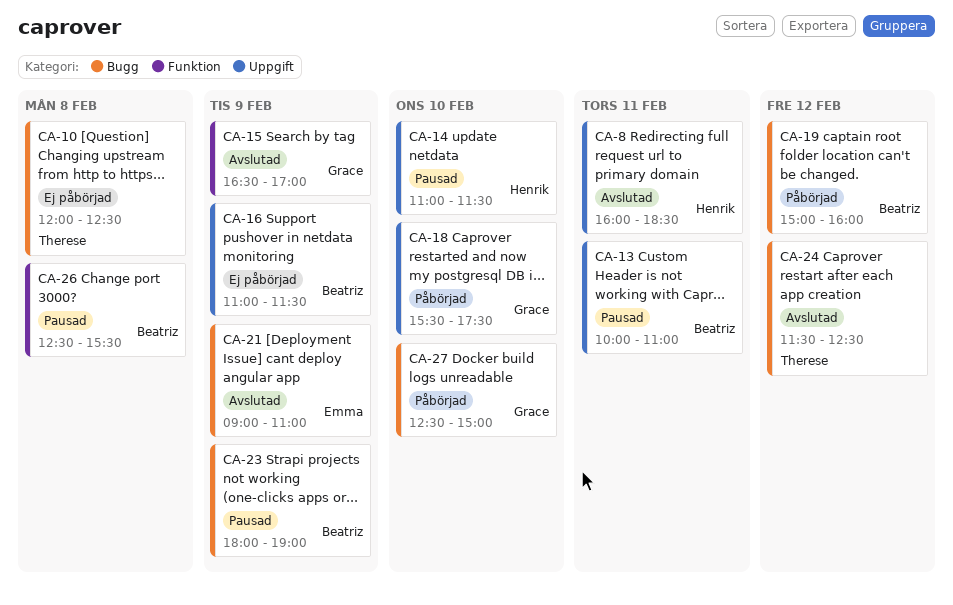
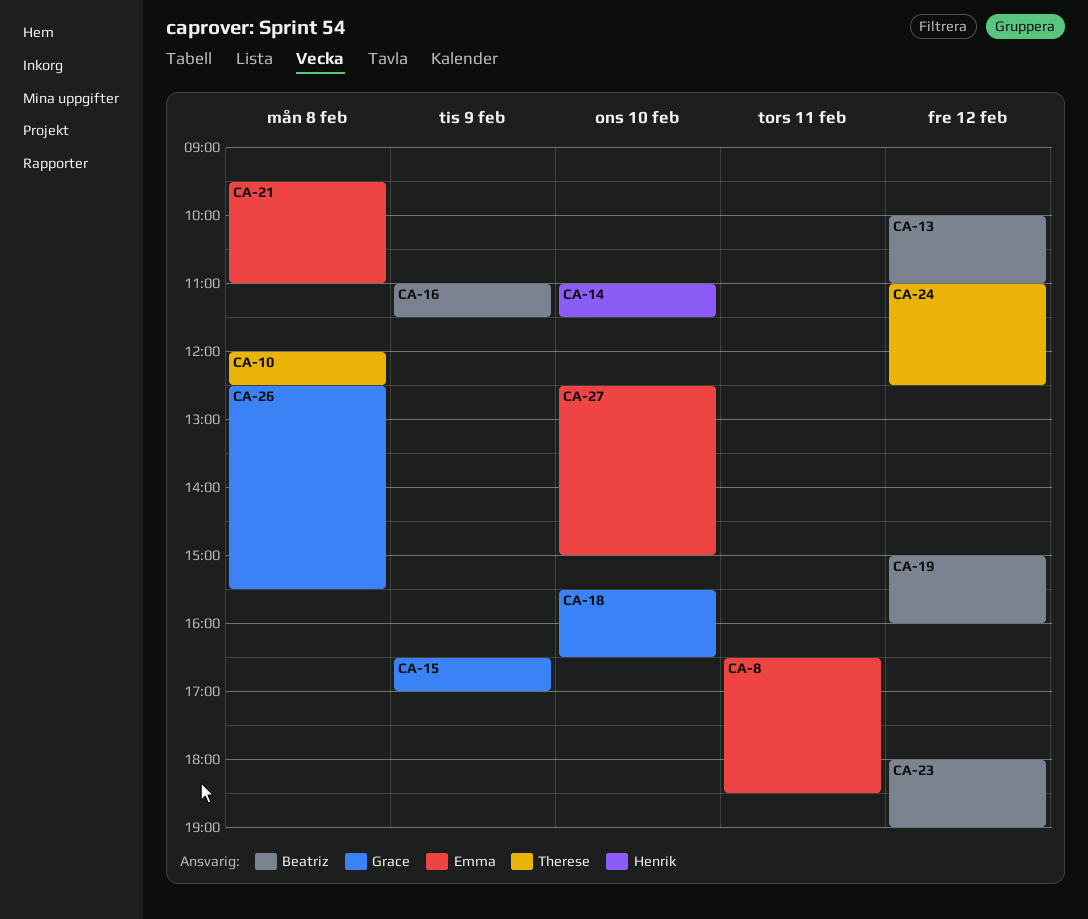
CA-8, owner: Henrik -> Emma
CA-8, begins: 16:00 -> 16:30
CA-13, day: Feb 11 -> Feb 12
CA-18, ends: 17:30 -> 16:30
CA-21, day: Feb 9 -> Feb 8
CA-21, begins: 09:00 -> 09:30
CA-23, day: Feb 9 -> Feb 12
CA-24, begins: 11:30 -> 11:00
CA-26, owner: Beatriz -> Grace
CA-27, owner: Grace -> Emma

